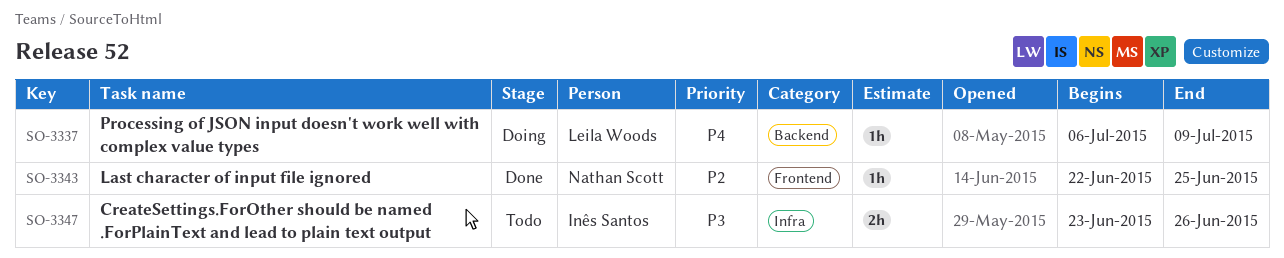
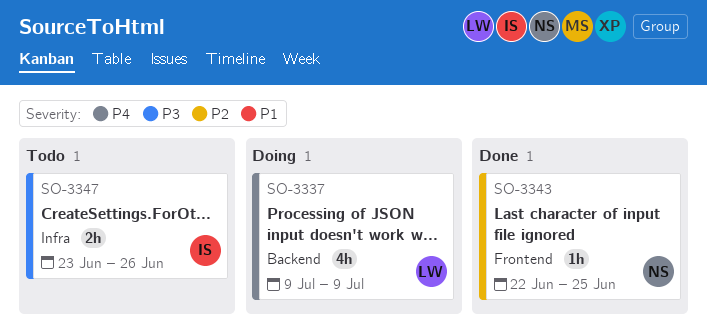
SO-3337, estimate: 1h -> 4h
SO-3337, start: Jul 6 -> Jul 9

